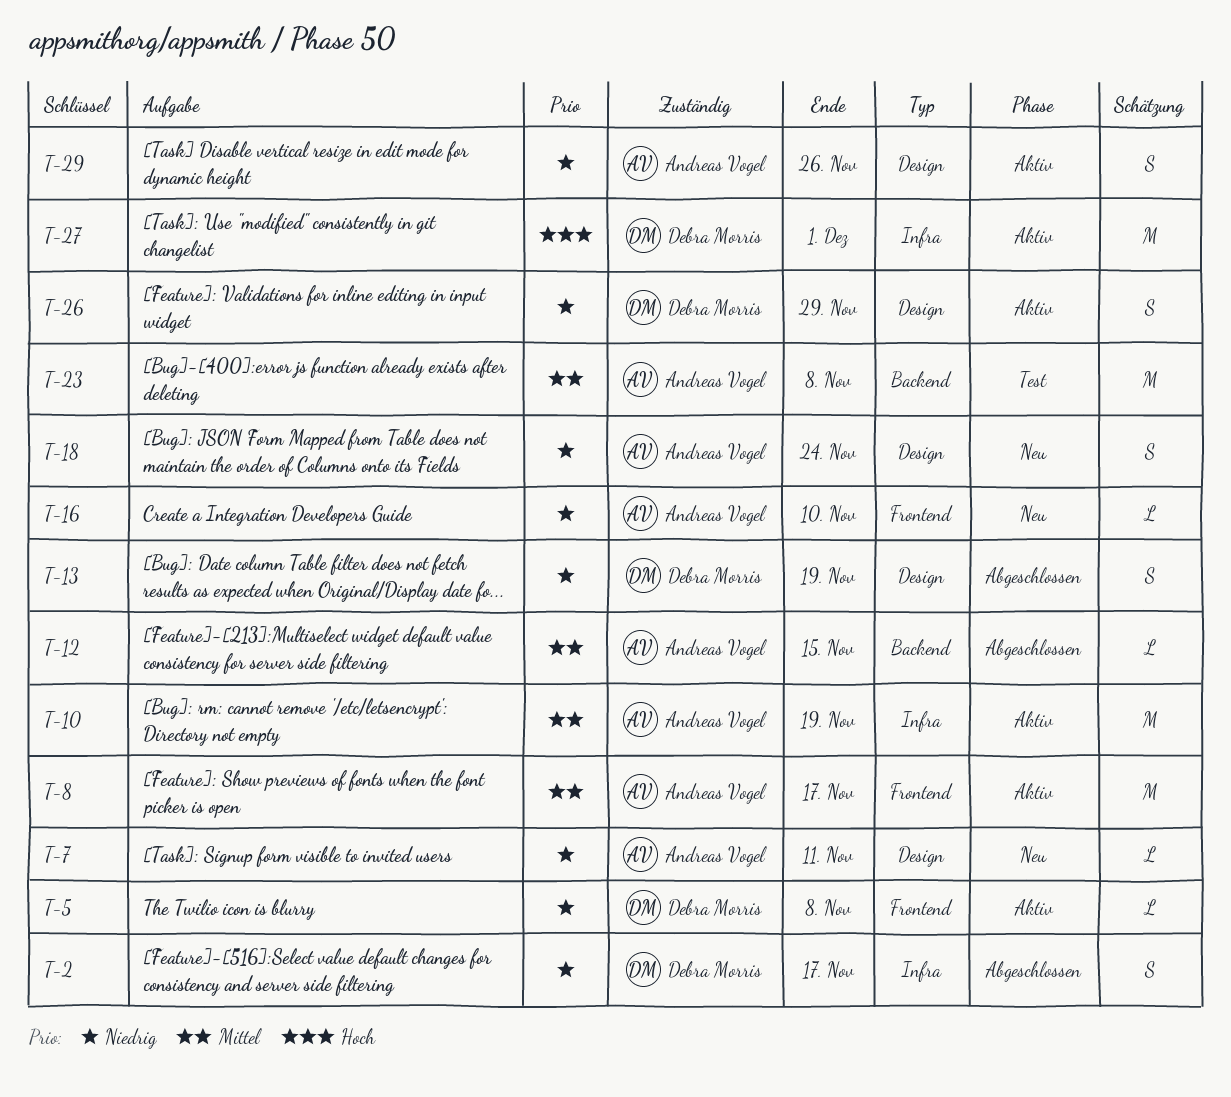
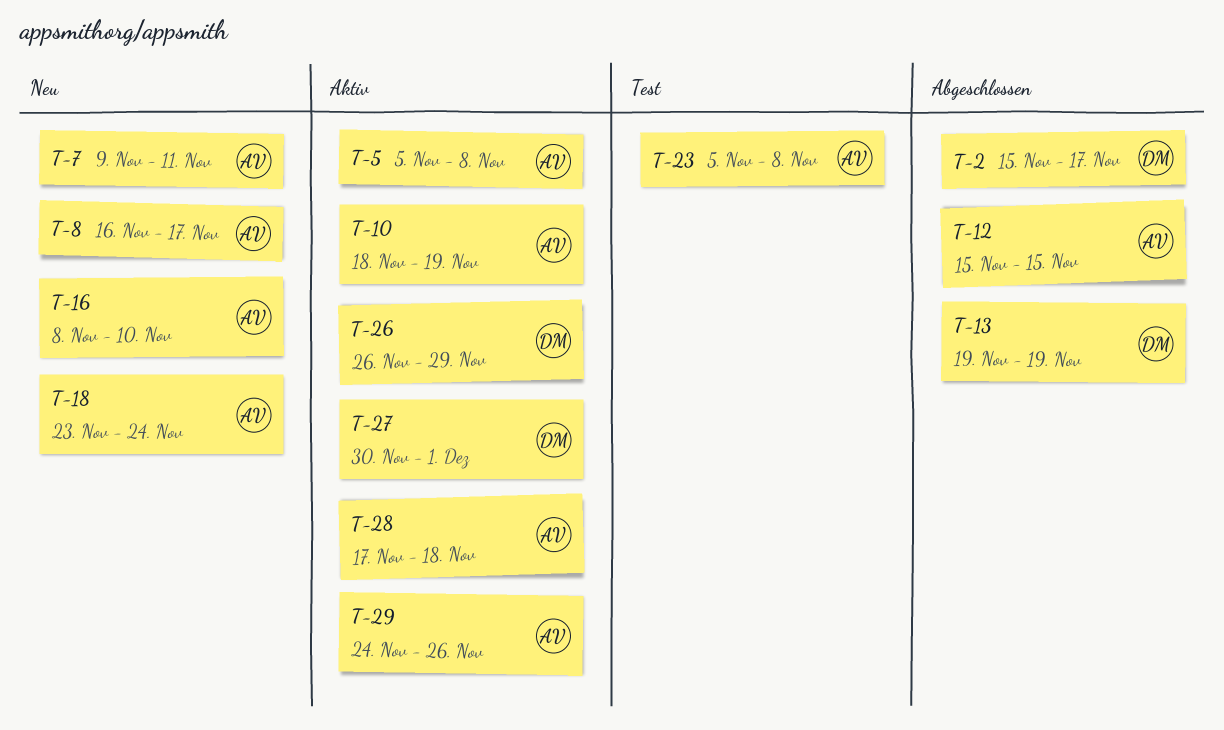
T-5, owner: Debra Morris -> Andreas Vogel
T-8, status: Aktiv -> Neu
T-28: none -> present

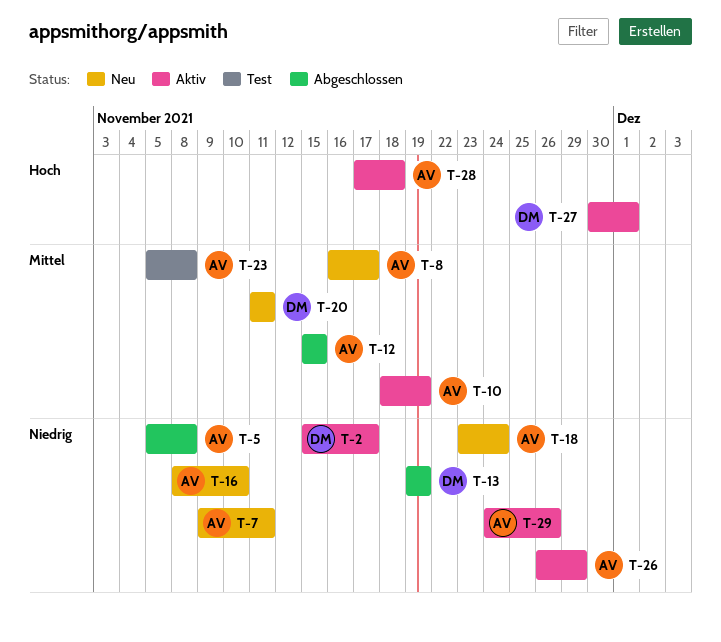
T-2, status: Abgeschlossen -> Aktiv
T-5, status: Aktiv -> Abgeschlossen
T-20: none -> present
T-26, owner: DM -> AV

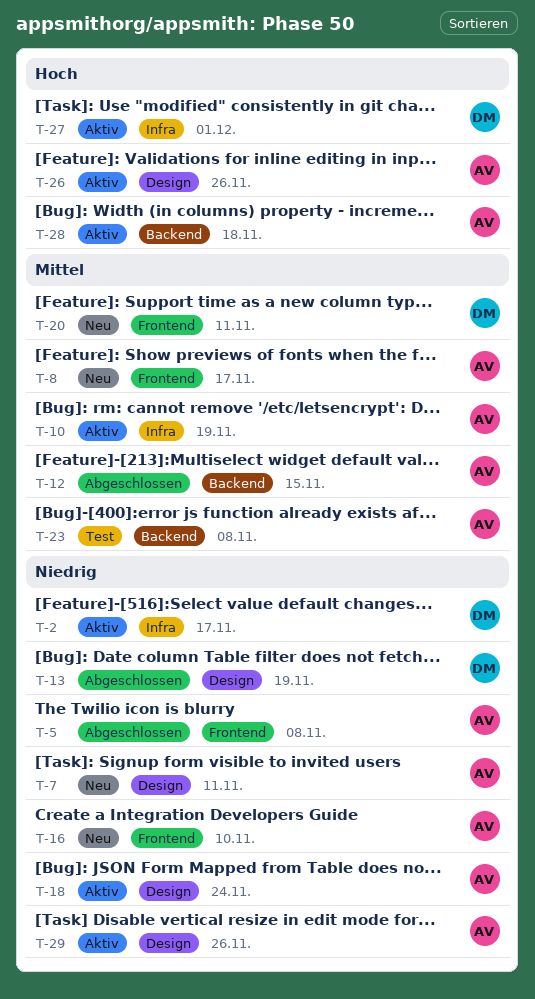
T-18, status: Neu -> Aktiv
T-26, priority: Niedrig -> Hoch
T-26, due: Nov 29 -> Nov 26

